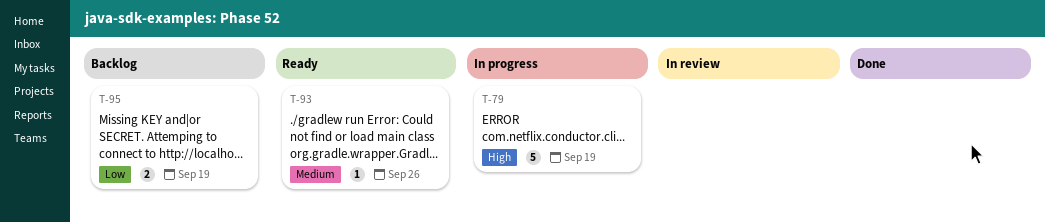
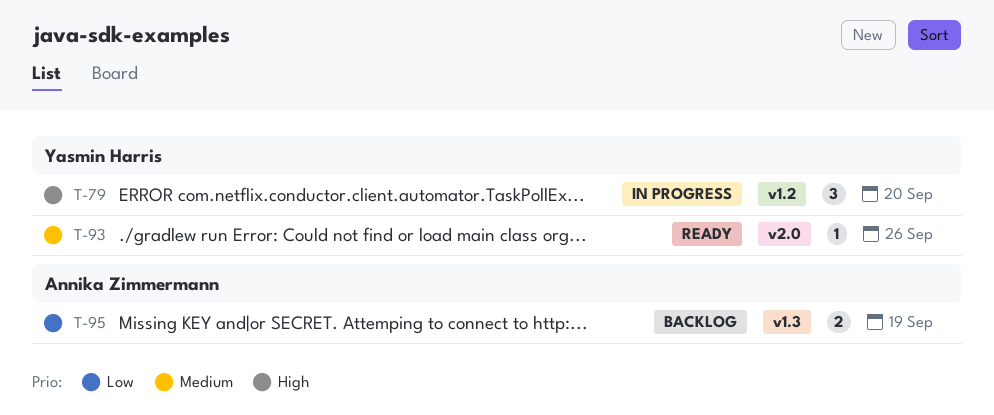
T-79, estimate: 5 -> 3
T-79, due: Sep 19 -> Sep 20

